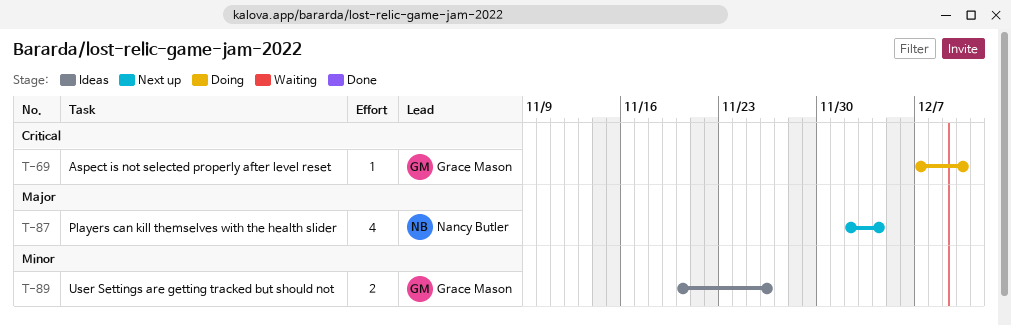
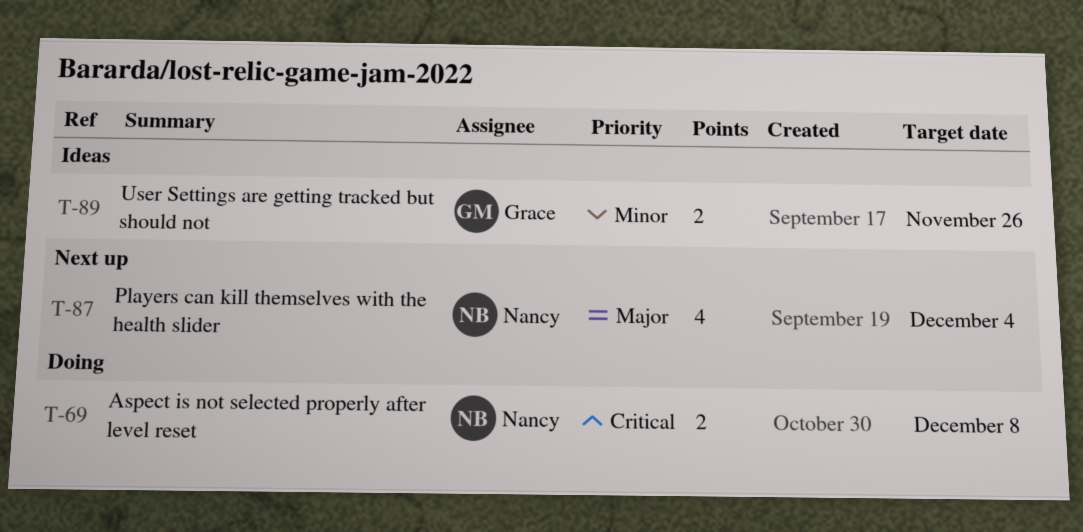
T-69, owner: Grace Mason -> Nancy Butler
T-69, estimate: 1 -> 2
T-69, due: Dec 10 -> Dec 8

